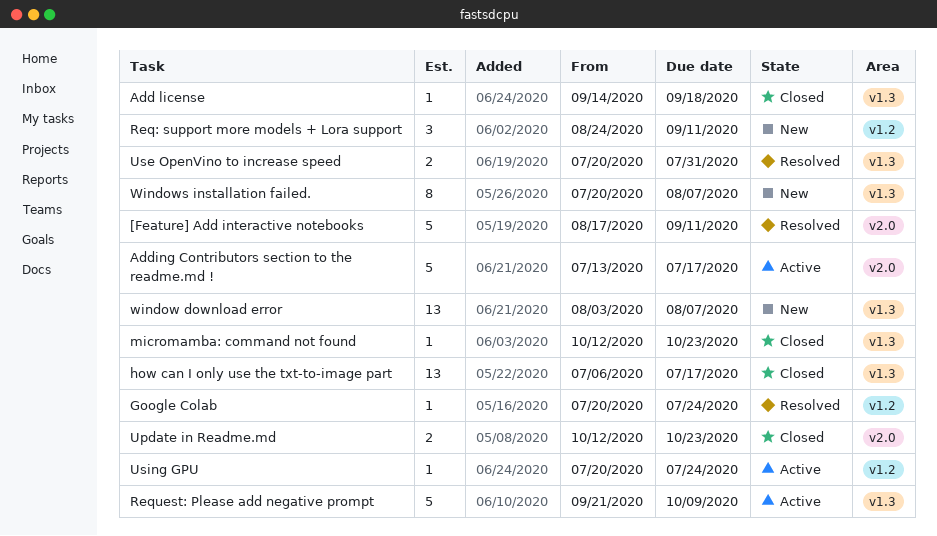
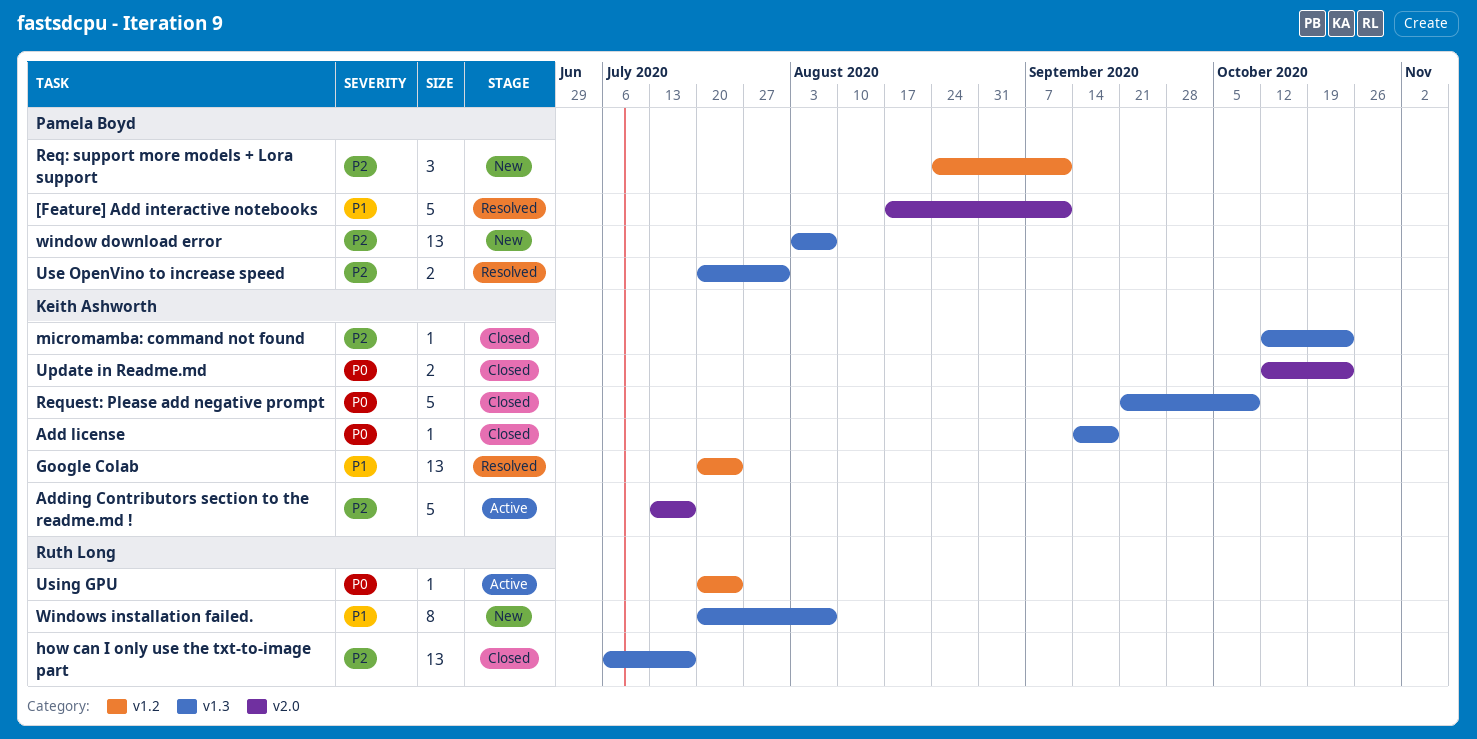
Google Colab, estimate: 1 -> 13
Request: Please add negative prompt, status: Active -> Closed

